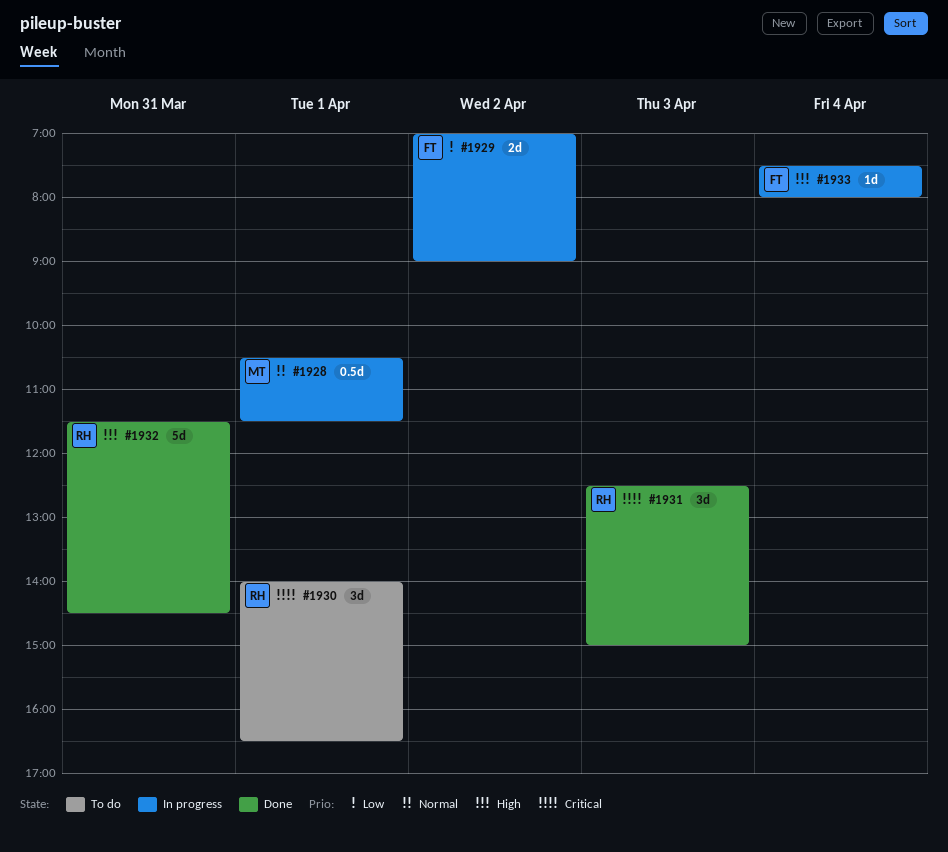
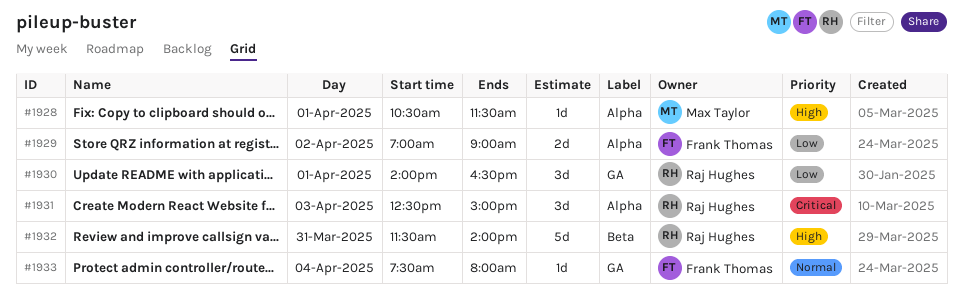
#1928, priority: Normal -> High
#1928, estimate: 0.5d -> 1d
#1930, priority: Critical -> Low
#1932, ends: 14:30 -> 14:00
#1933, priority: High -> Normal

